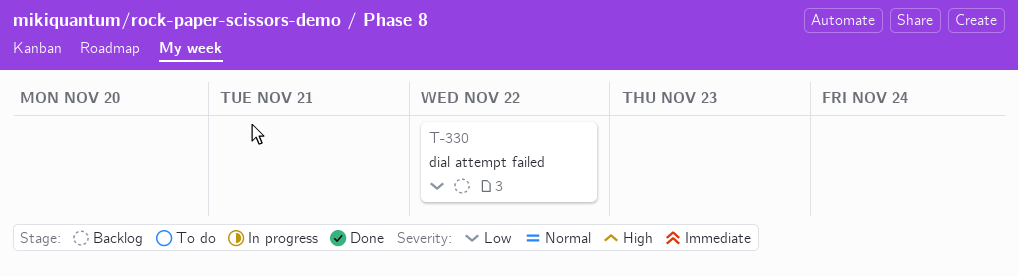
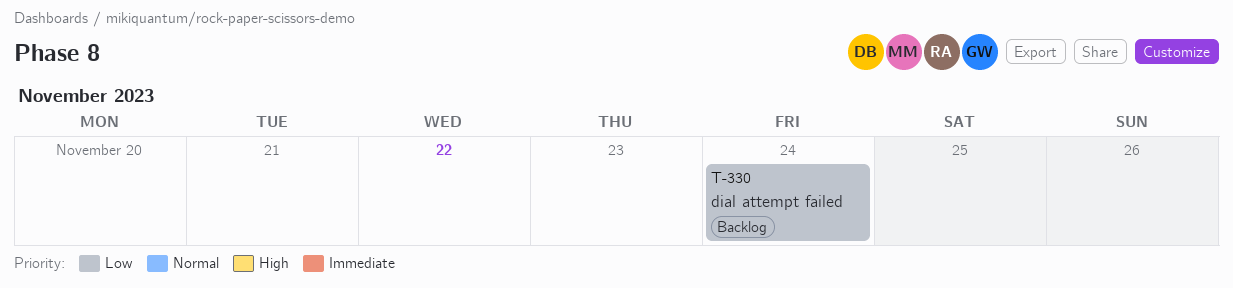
T-330, due: Nov 22 -> Nov 24

